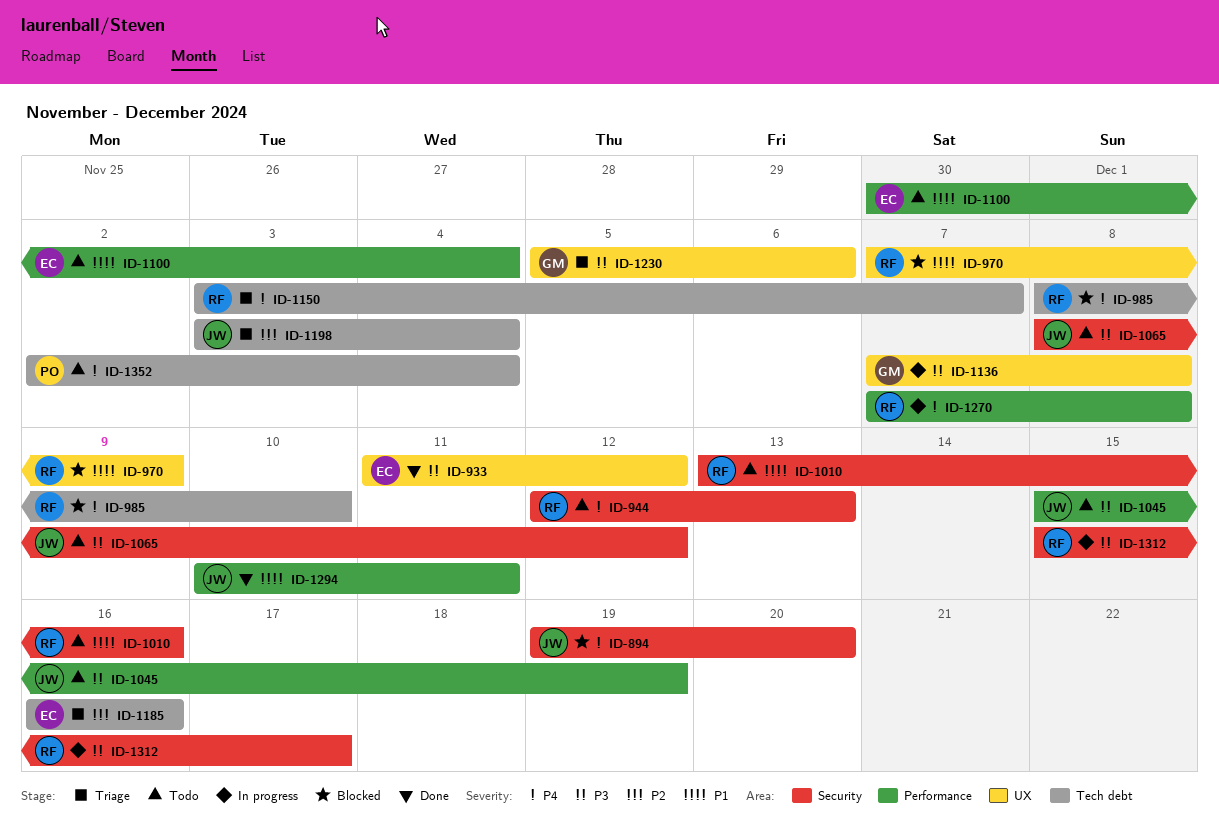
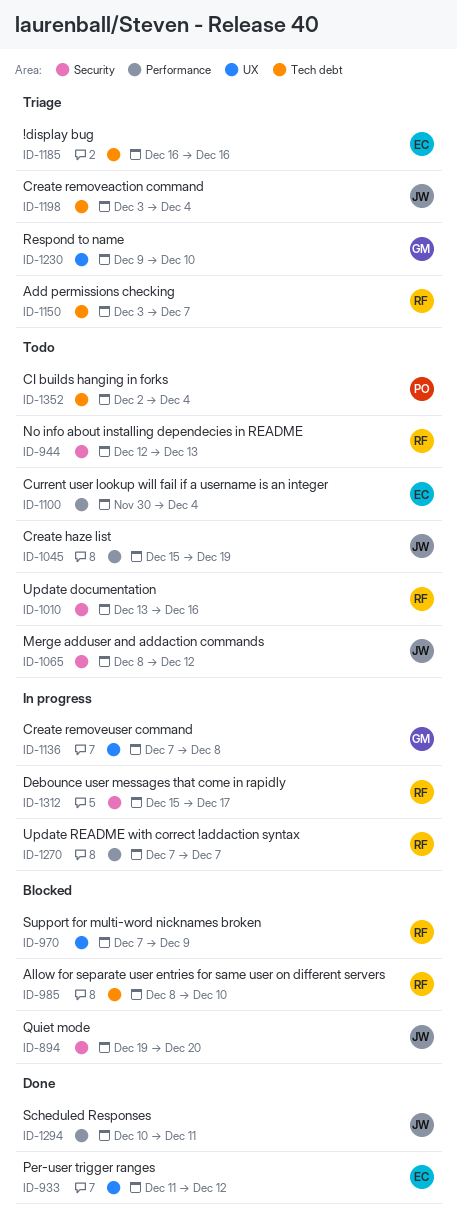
ID-1230, start: Dec 5 -> Dec 9
ID-1230, due: Dec 6 -> Dec 10
ID-1270, due: Dec 8 -> Dec 7

